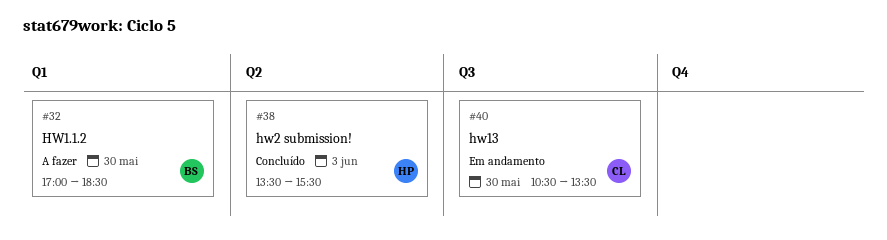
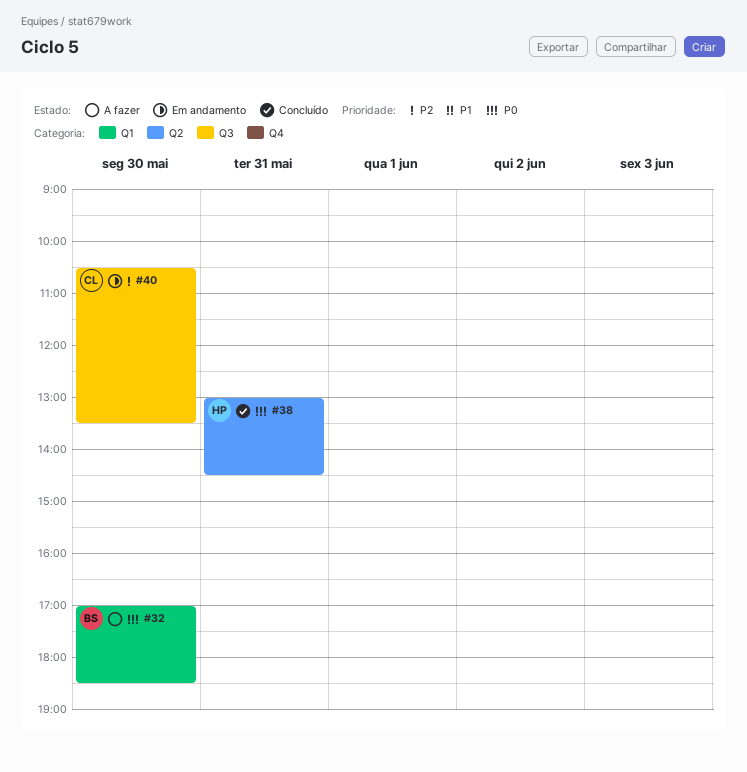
#38, day: Jun 3 -> May 31
#38, begins: 13:30 -> 13:00
#38, ends: 15:30 -> 14:30

